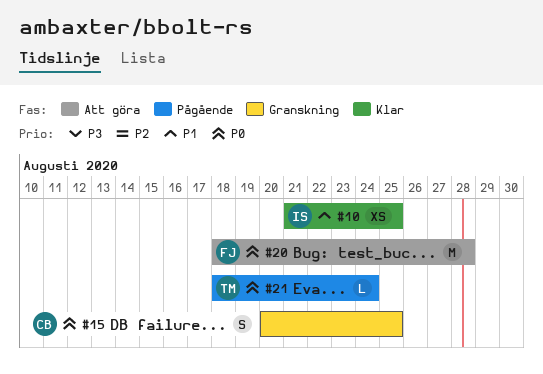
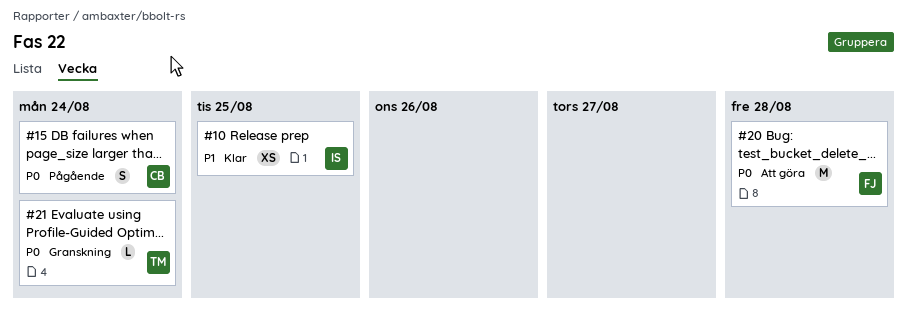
#15, status: Granskning -> Pågående
#15, due: Aug 25 -> Aug 24
#21, status: Pågående -> Granskning

